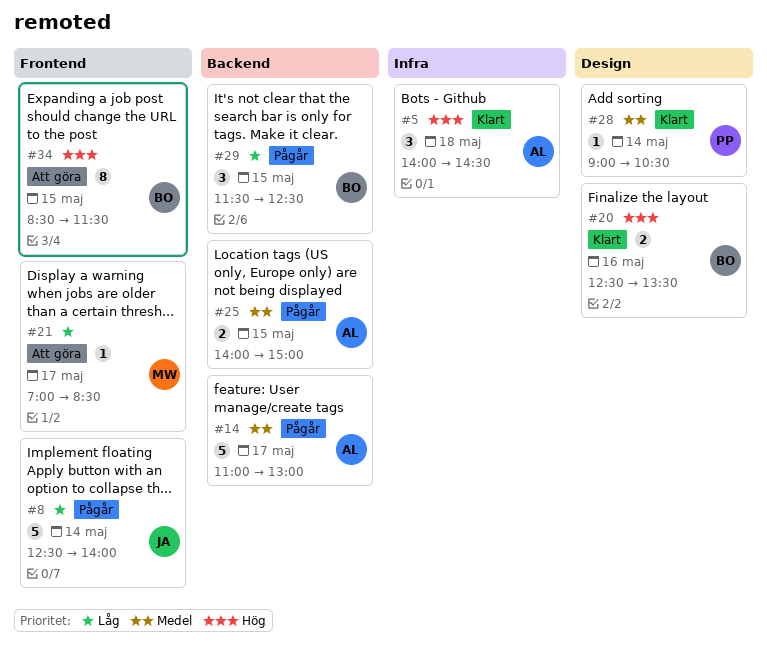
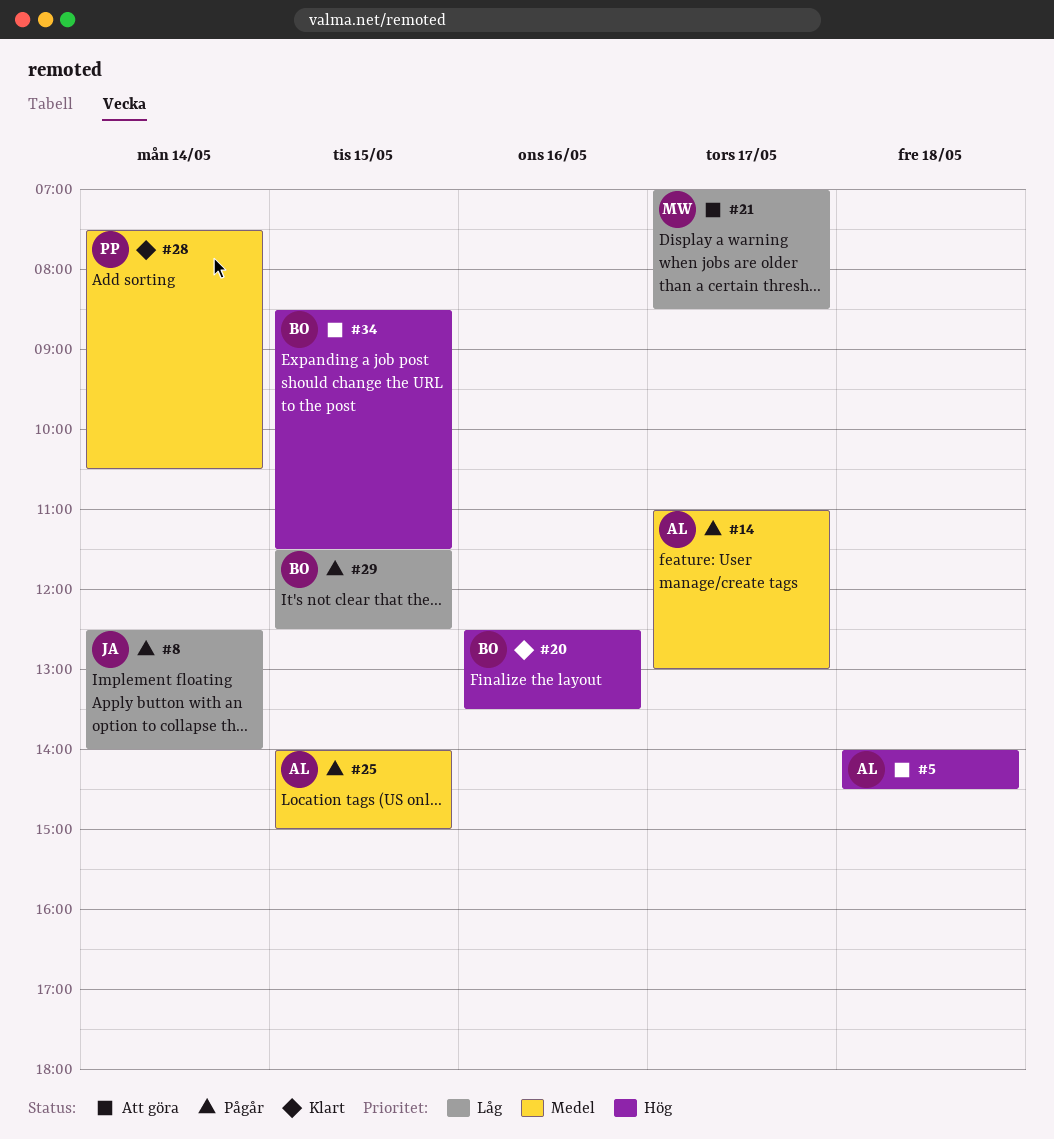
#5, status: Klart -> Att göra
#28, begins: 09:00 -> 07:30

